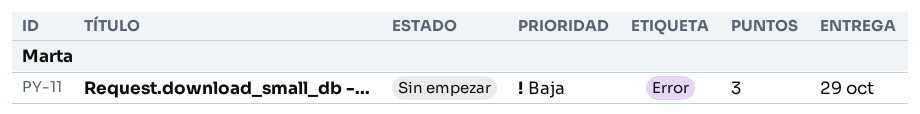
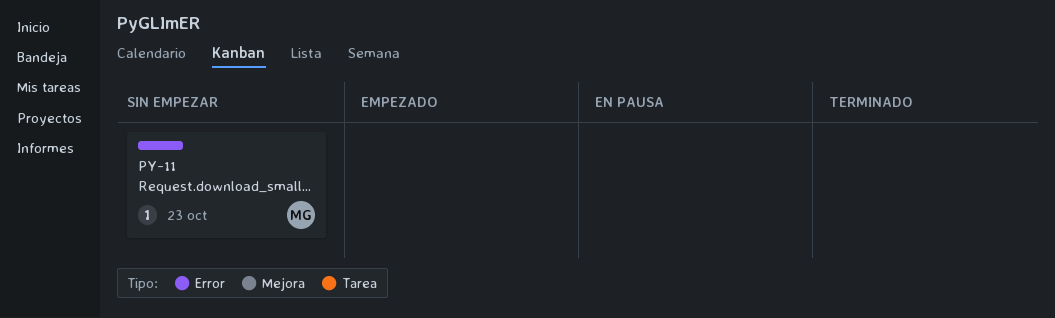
PY-11, estimate: 3 -> 1
PY-11, due: Oct 29 -> Oct 23

